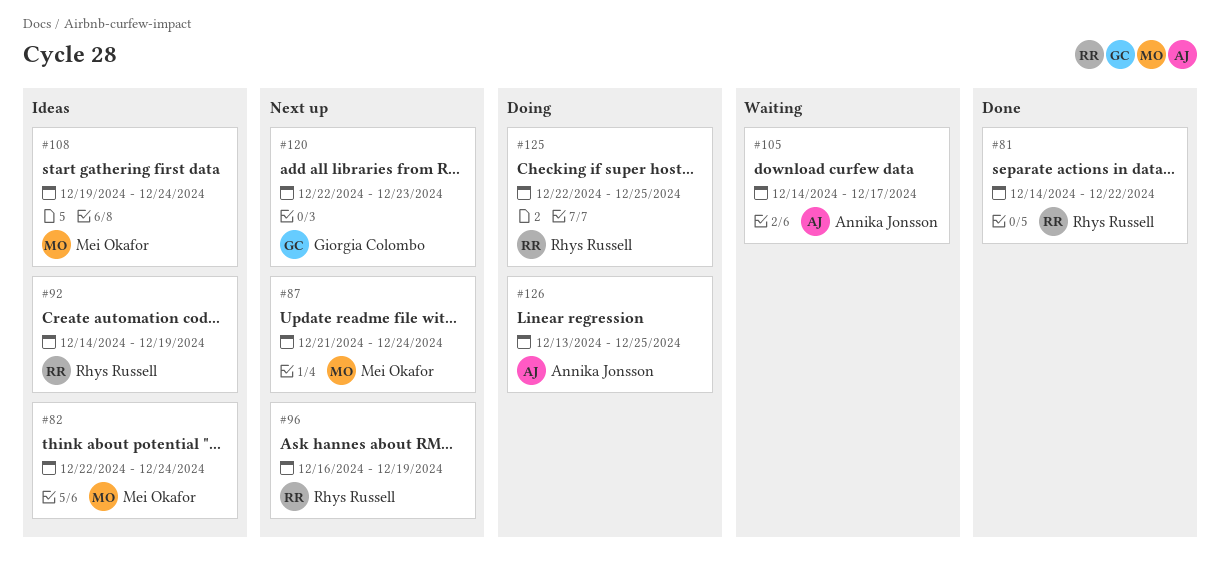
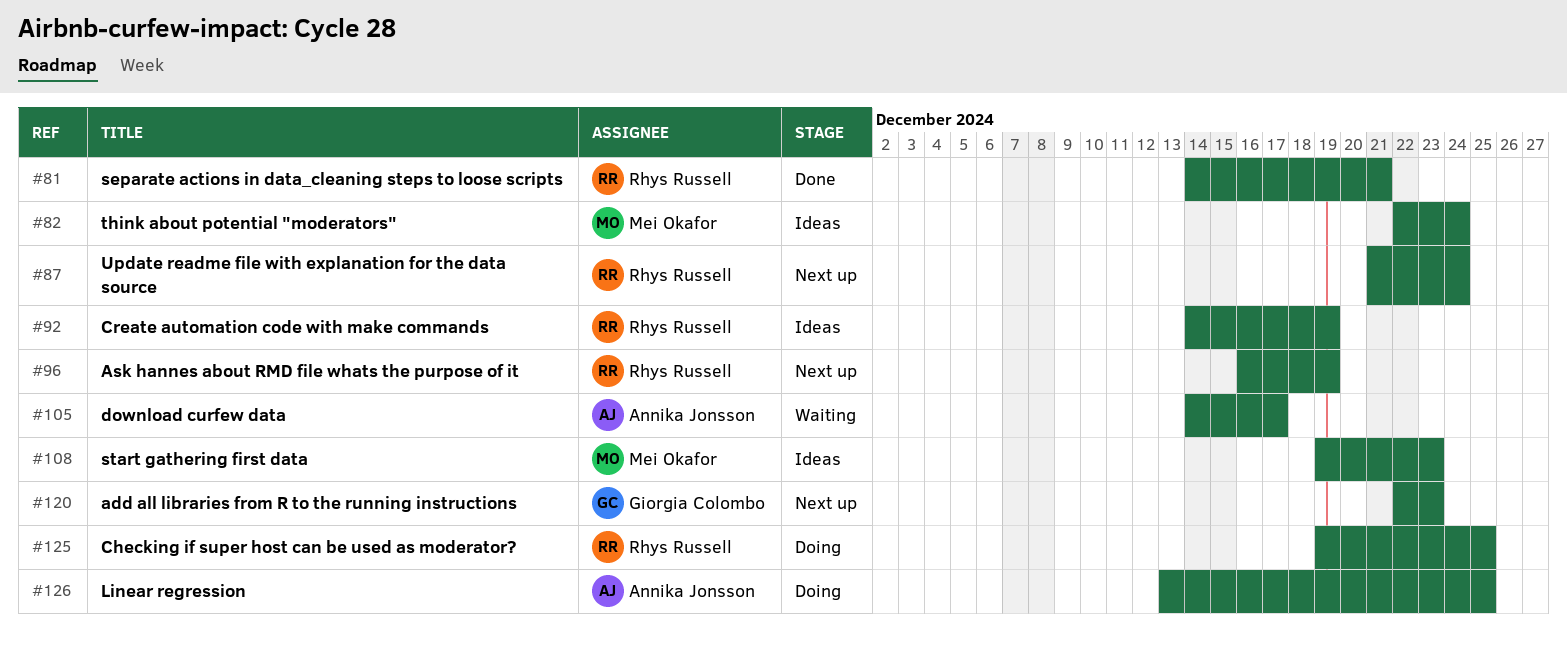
#81, due: Dec 22 -> Dec 21
#87, owner: Mei Okafor -> Rhys Russell
#108, due: Dec 24 -> Dec 23
#125, start: Dec 22 -> Dec 19

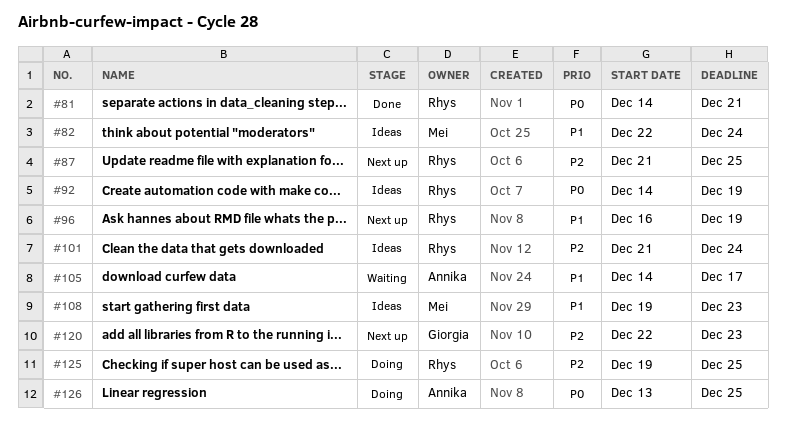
#87, due: Dec 24 -> Dec 25
#101: none -> present

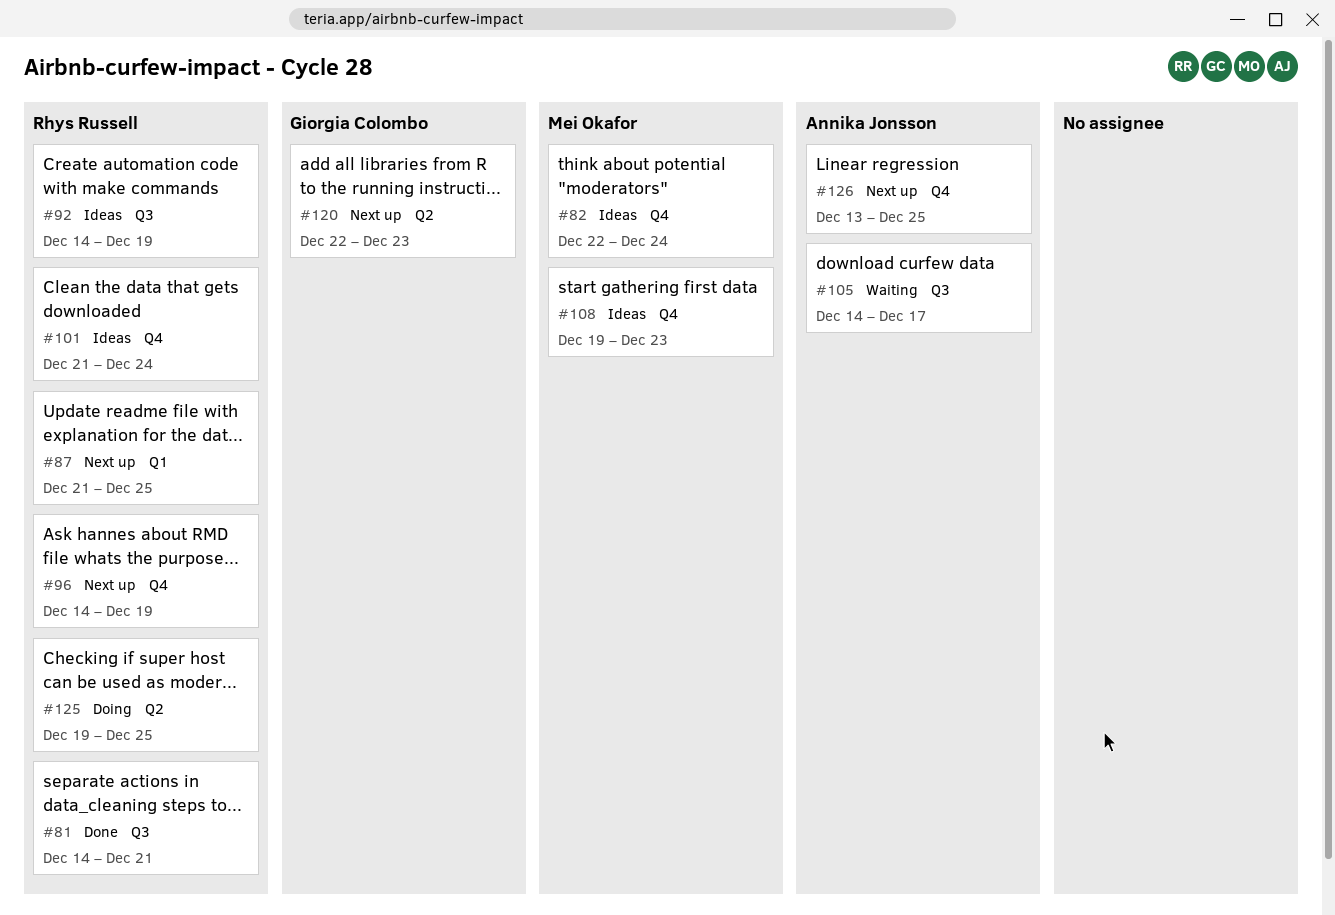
#96, start: Dec 16 -> Dec 14
#126, status: Doing -> Next up

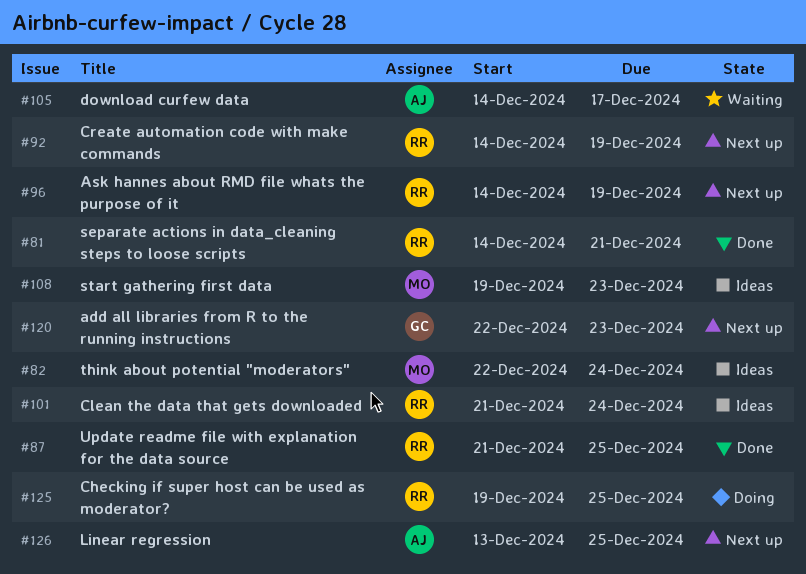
#87, status: Next up -> Done
#92, status: Ideas -> Next up

